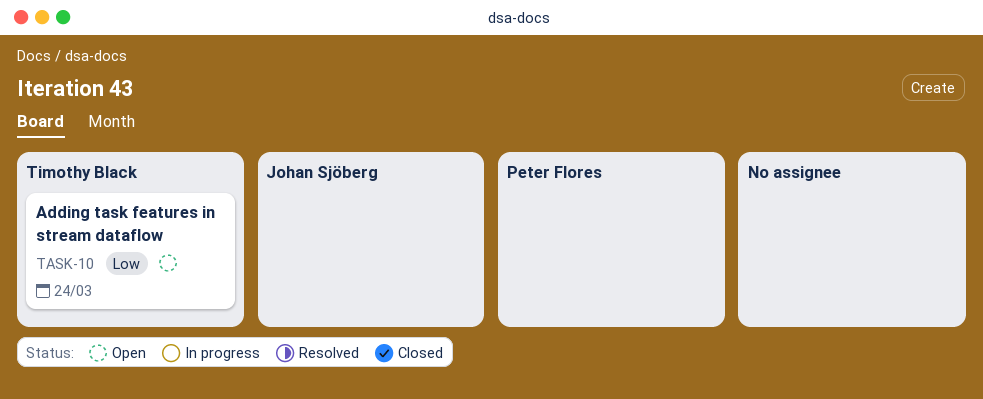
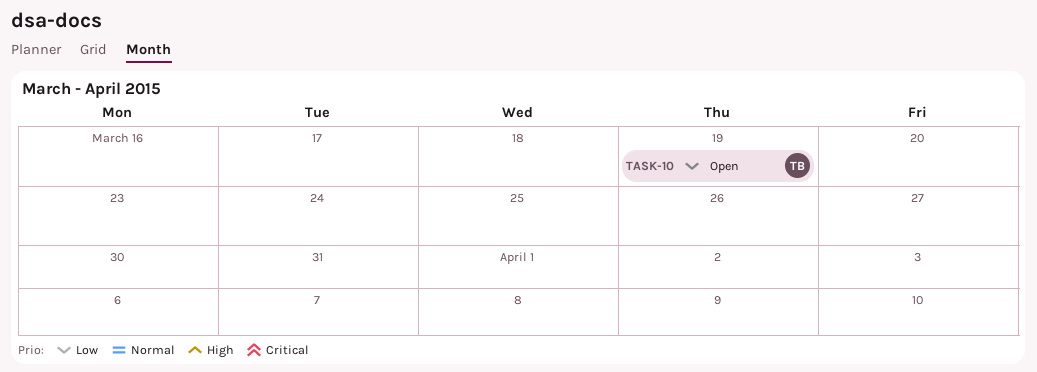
TASK-10, due: Mar 24 -> Mar 19

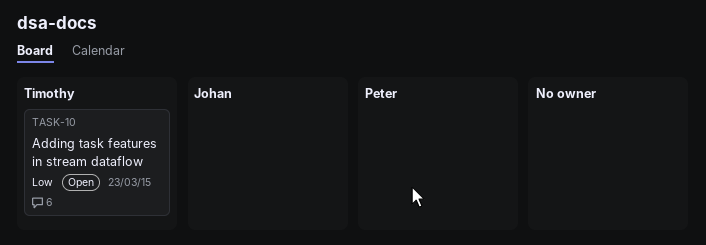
TASK-10, due: Mar 19 -> Mar 23

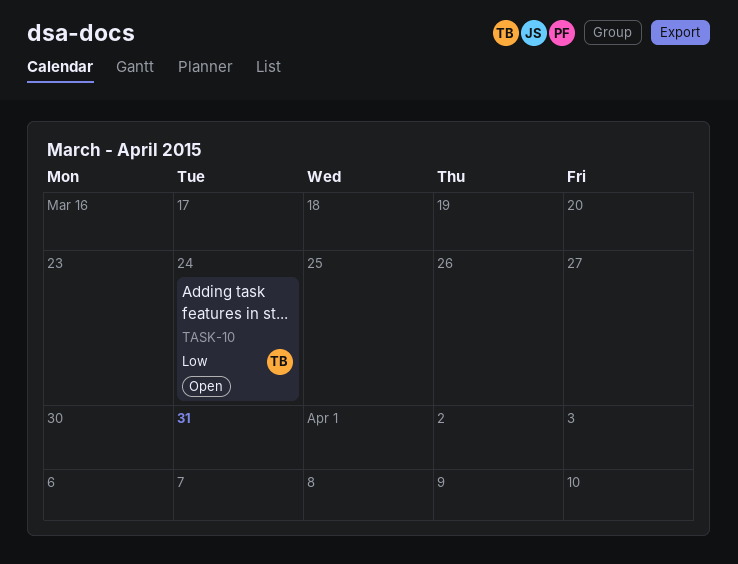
TASK-10, due: Mar 23 -> Mar 24

